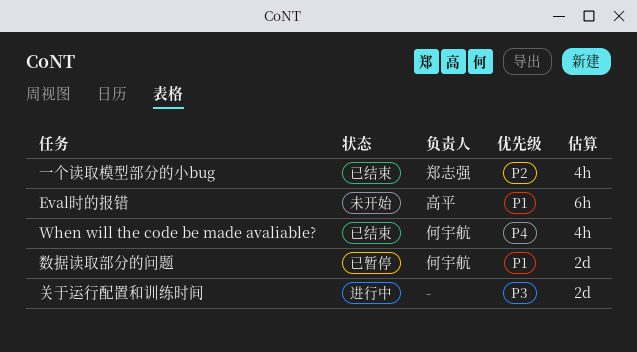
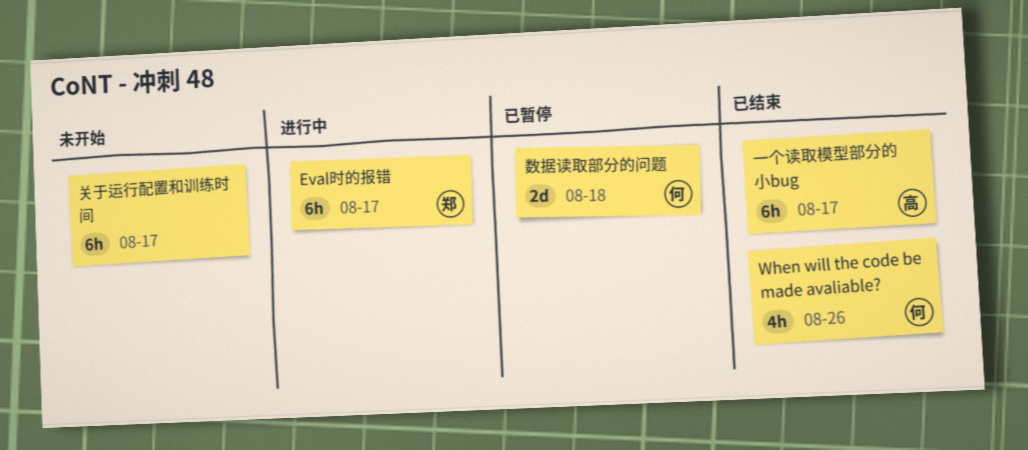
Eval时的报错, status: 未开始 -> 进行中
Eval时的报错, owner: 高平 -> 郑志强
一个读取模型部分的小bug, owner: 郑志强 -> 高平
一个读取模型部分的小bug, estimate: 4h -> 6h
关于运行配置和训练时间, status: 进行中 -> 未开始
关于运行配置和训练时间, estimate: 2d -> 6h

